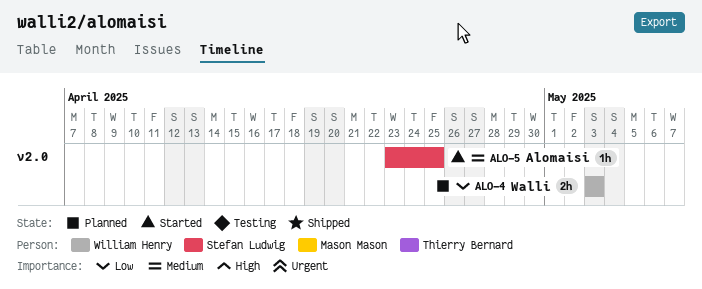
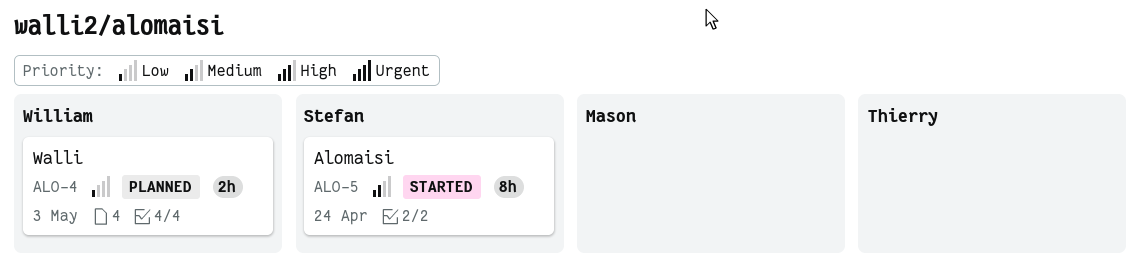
ALO-5, estimate: 1h -> 8h
ALO-5, due: Apr 25 -> Apr 24

